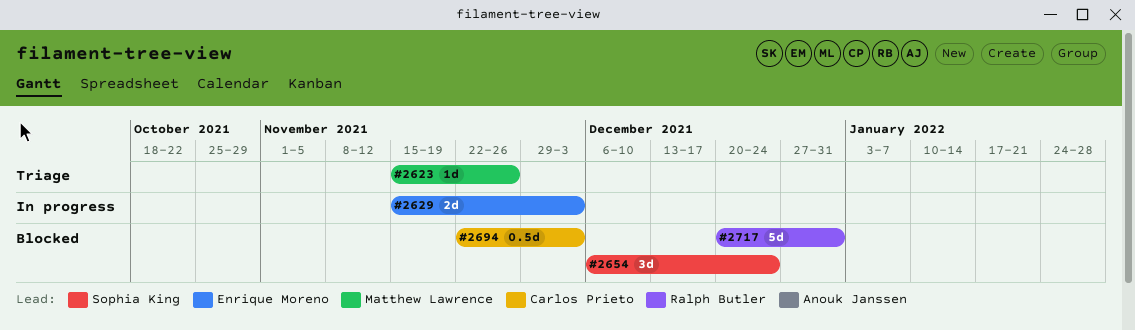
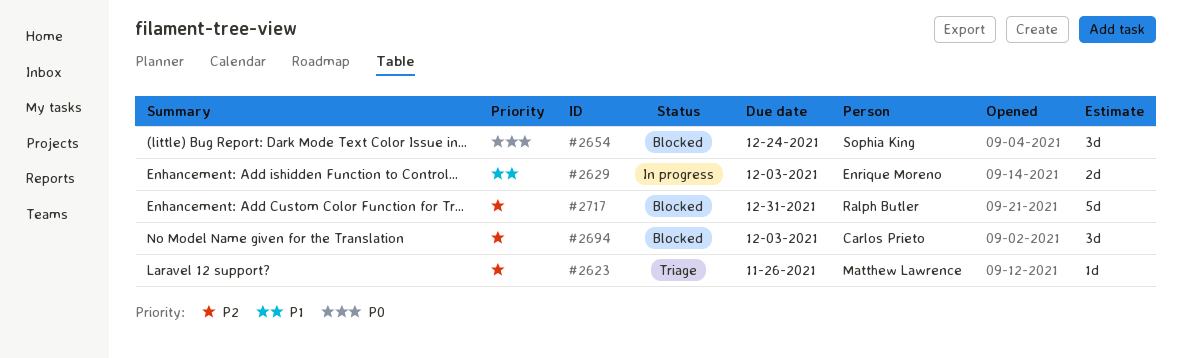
#2694, estimate: 0.5d -> 3d

